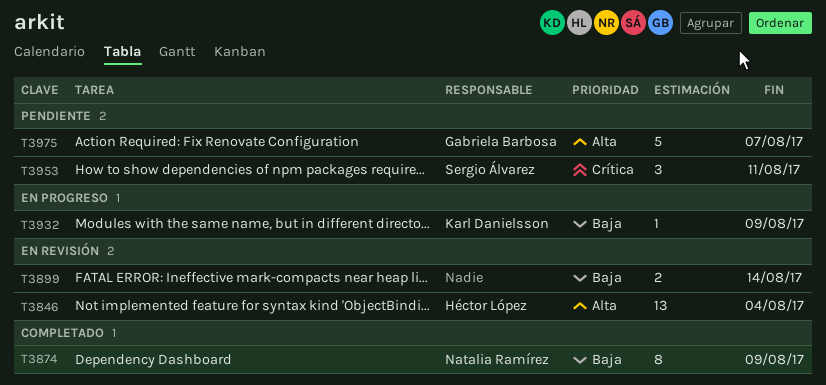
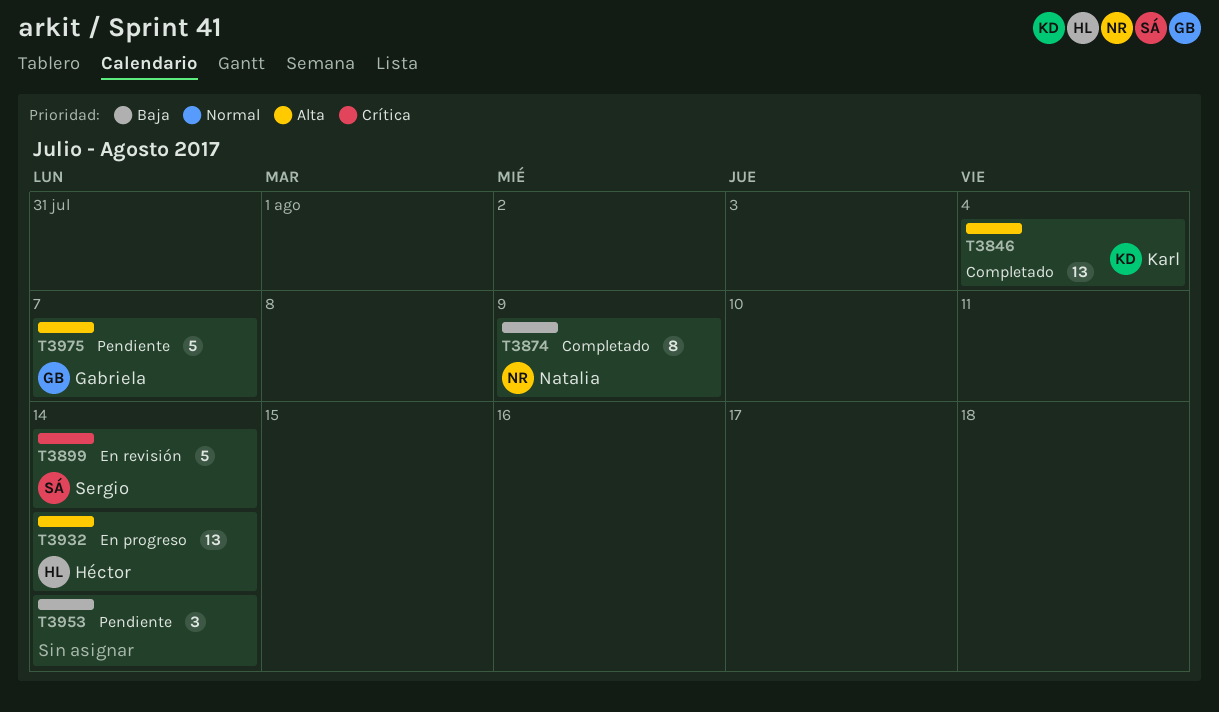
T3846, status: En revisión -> Completado
T3846, owner: Héctor López -> Karl Danielsson
T3899, owner: none -> Sergio Álvarez
T3899, priority: Baja -> Crítica
T3899, estimate: 2 -> 5
T3932, owner: Karl Danielsson -> Héctor López
T3932, priority: Baja -> Alta
T3932, estimate: 1 -> 13
T3932, due: Aug 9 -> Aug 14
T3953, owner: Sergio Álvarez -> none
T3953, priority: Crítica -> Baja
T3953, due: Aug 11 -> Aug 14

